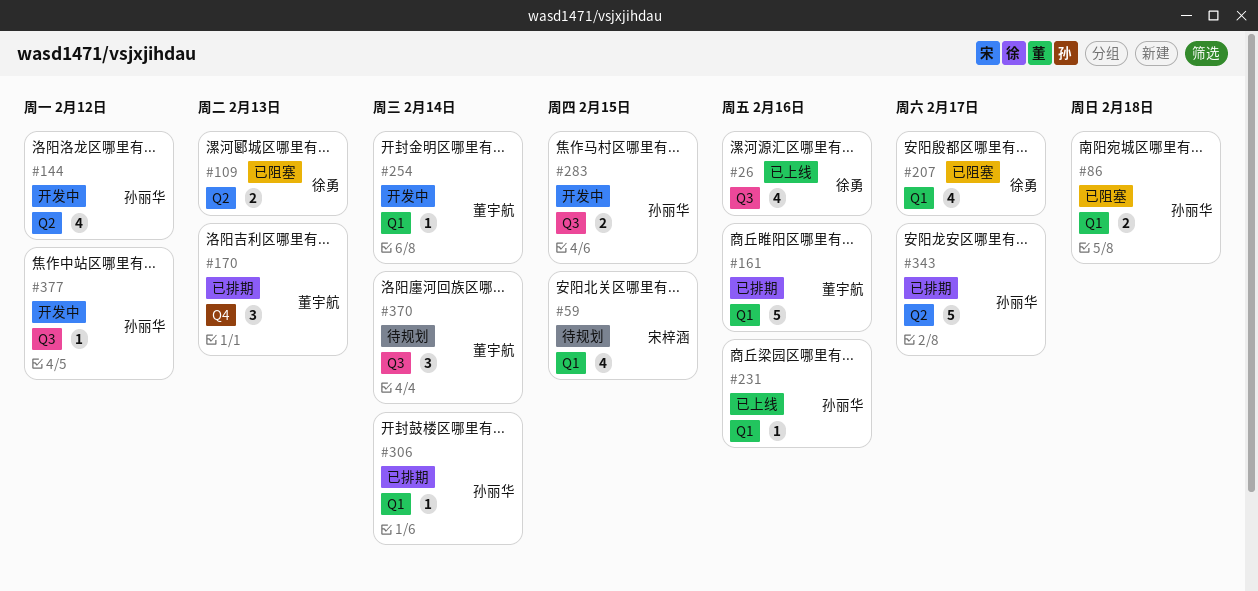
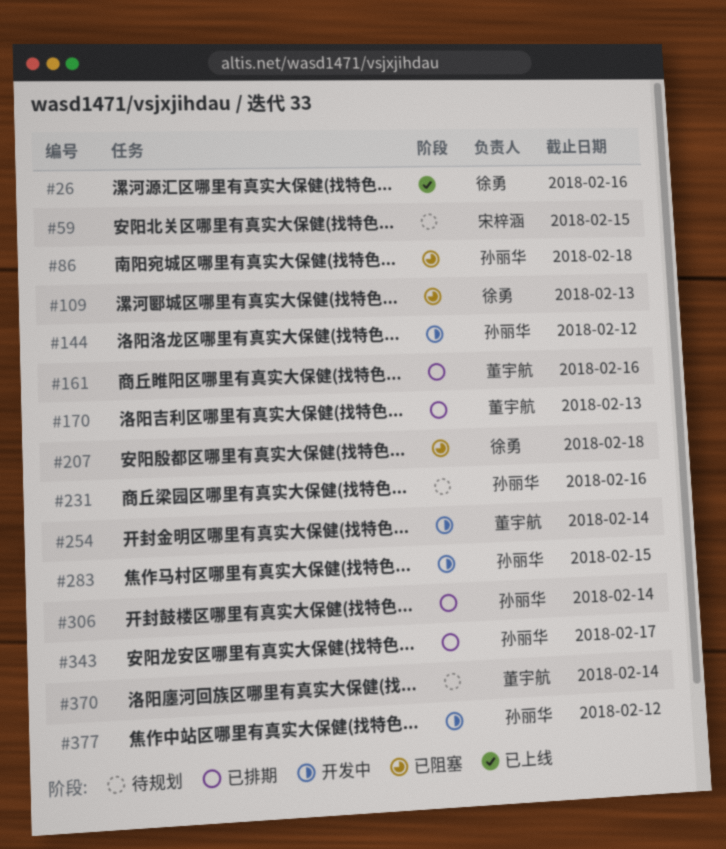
#207, due: Feb 17 -> Feb 18
#231, status: 已上线 -> 待规划

